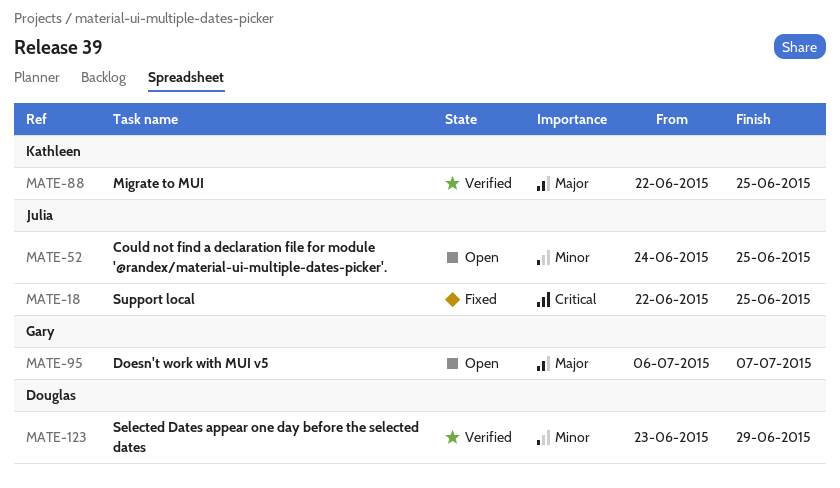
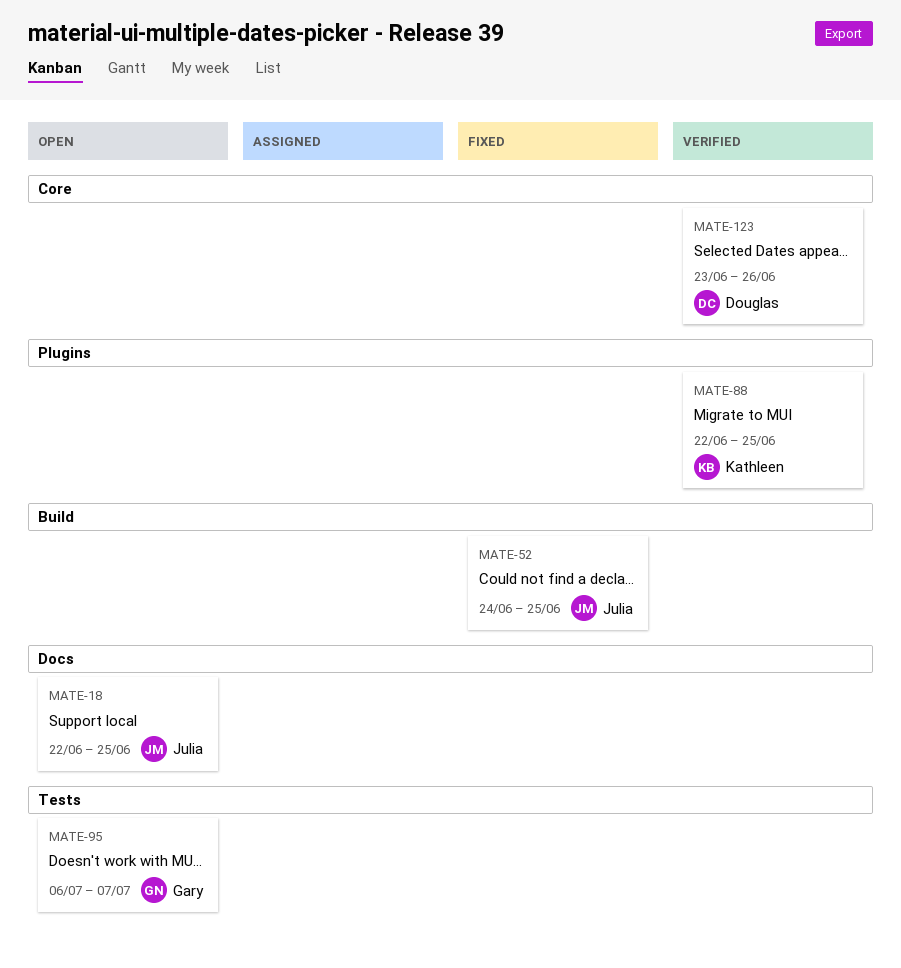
MATE-18, status: Fixed -> Open
MATE-52, status: Open -> Fixed
MATE-123, due: Jun 29 -> Jun 26

